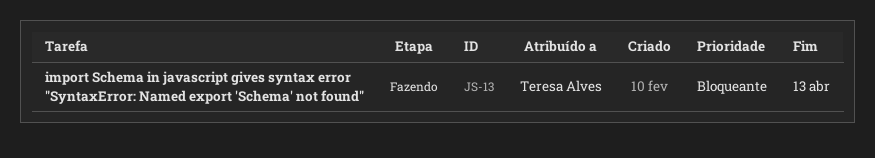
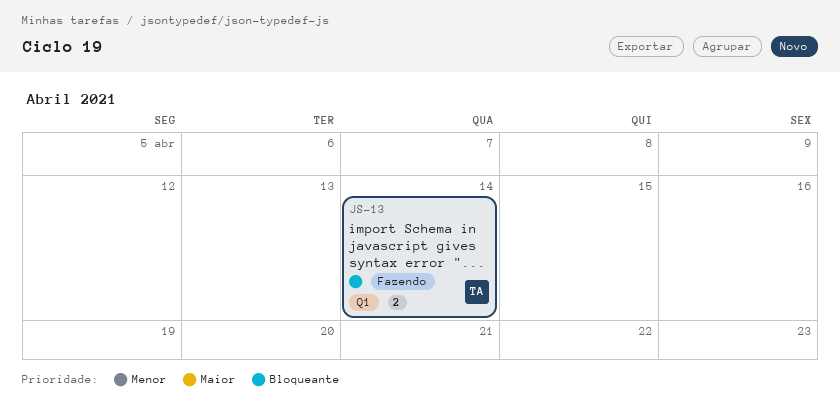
JS-13, due: Apr 13 -> Apr 14

